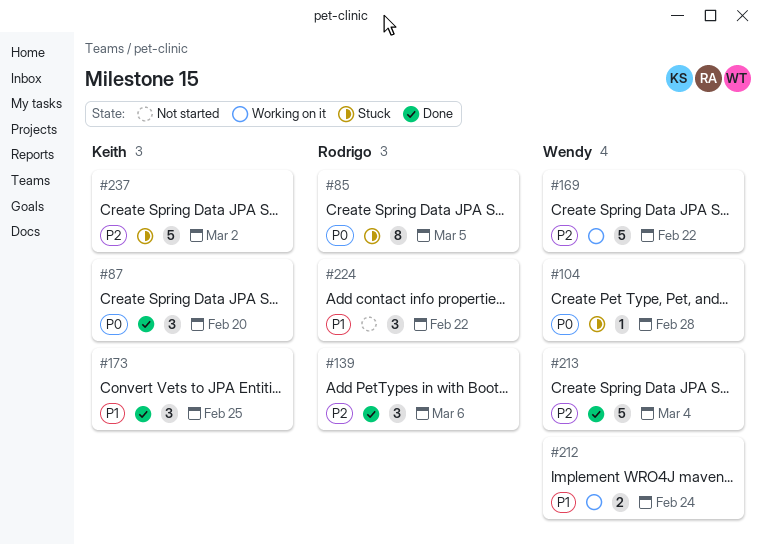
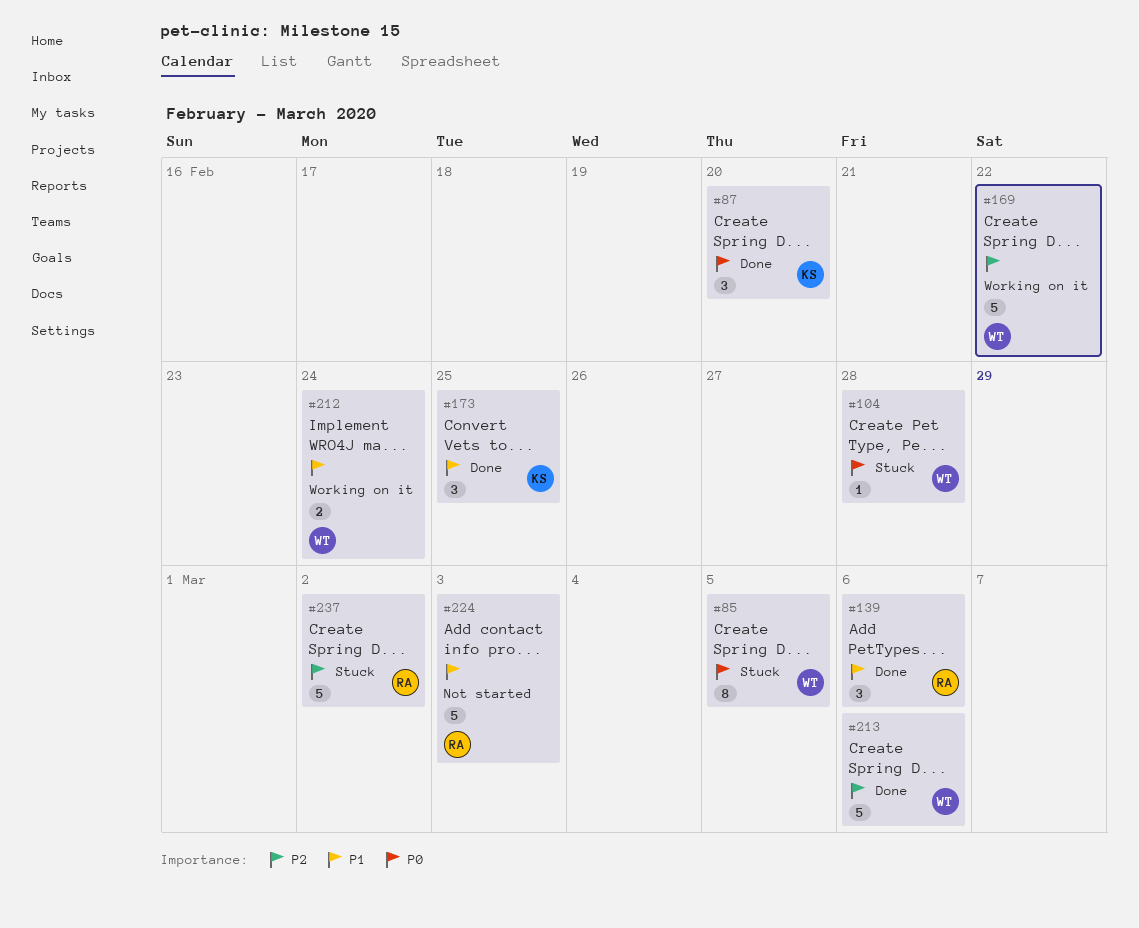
#85, owner: Rodrigo -> Wendy
#139, priority: P2 -> P1
#213, due: Mar 4 -> Mar 6
#224, estimate: 3 -> 5
#224, due: Feb 22 -> Mar 3
#237, owner: Keith -> Rodrigo

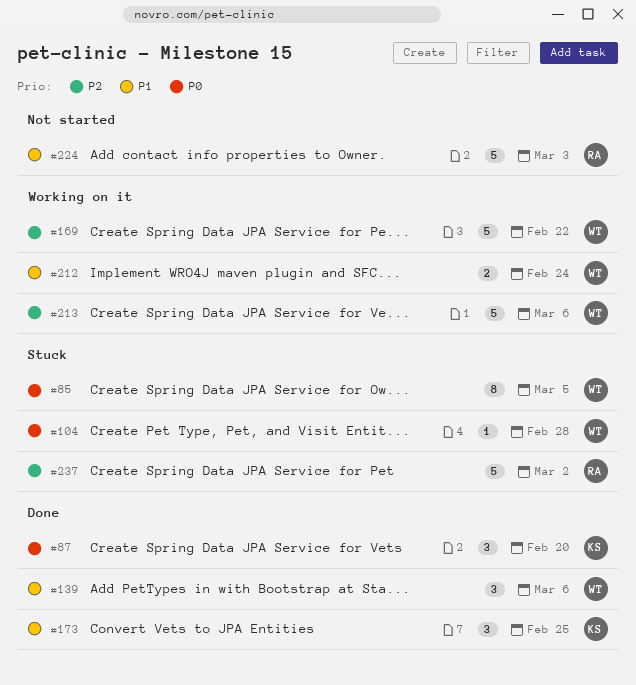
#139, owner: RA -> WT
#213, status: Done -> Working on it

